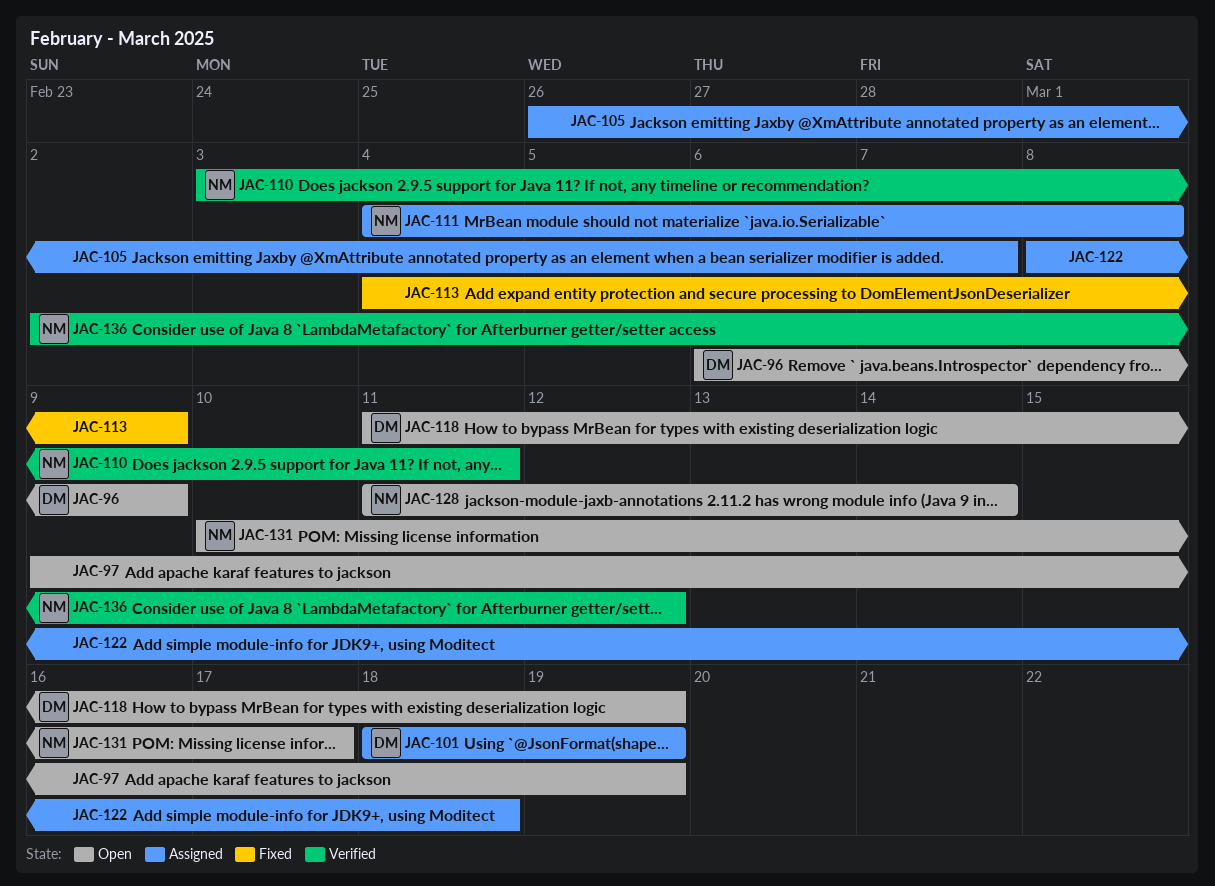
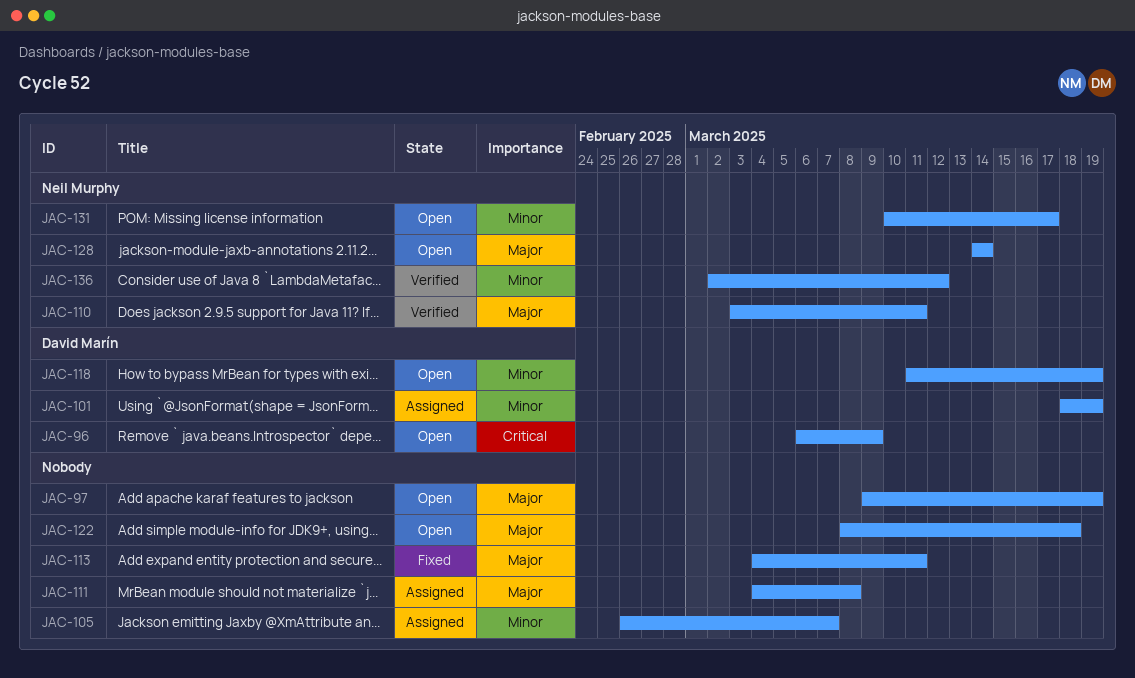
JAC-111, owner: Neil Murphy -> none
JAC-113, due: Mar 9 -> Mar 11
JAC-122, status: Assigned -> Open
JAC-128, start: Mar 11 -> Mar 14

